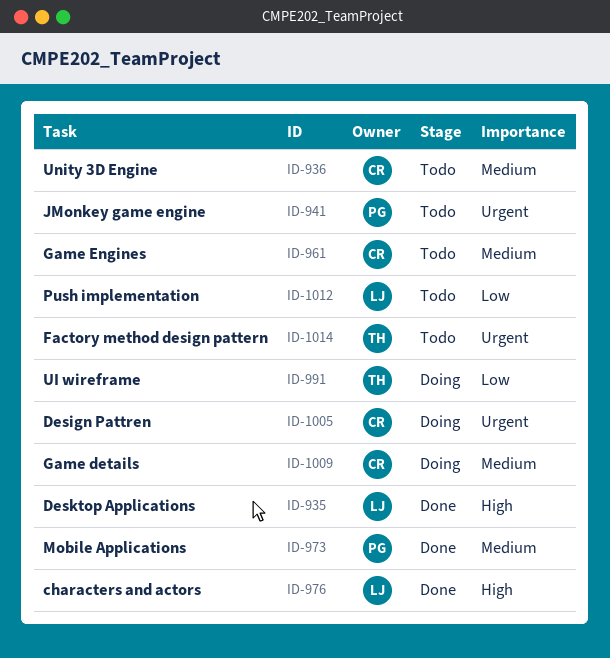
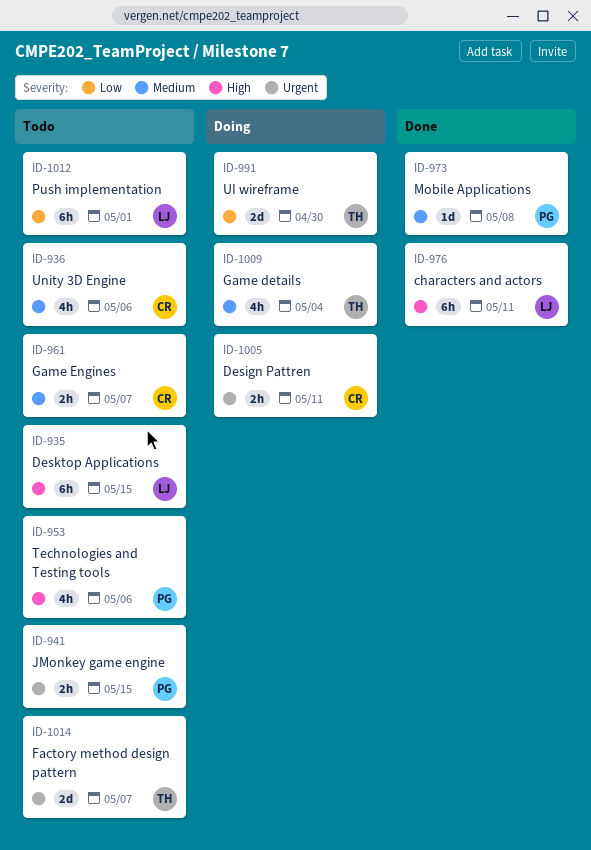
ID-935, status: Done -> Todo
ID-953: none -> present
ID-1009, owner: CR -> TH

